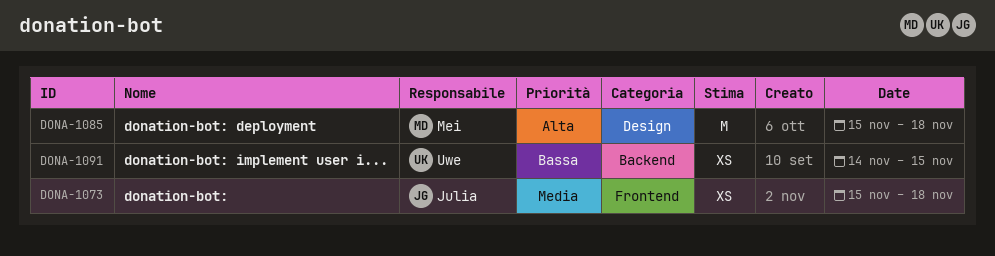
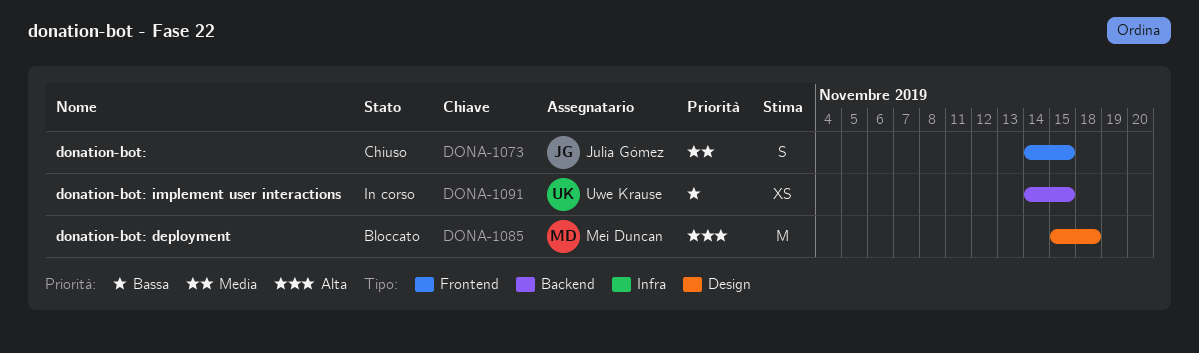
DONA-1073, estimate: XS -> S
DONA-1073, start: Nov 15 -> Nov 14
DONA-1073, due: Nov 18 -> Nov 15

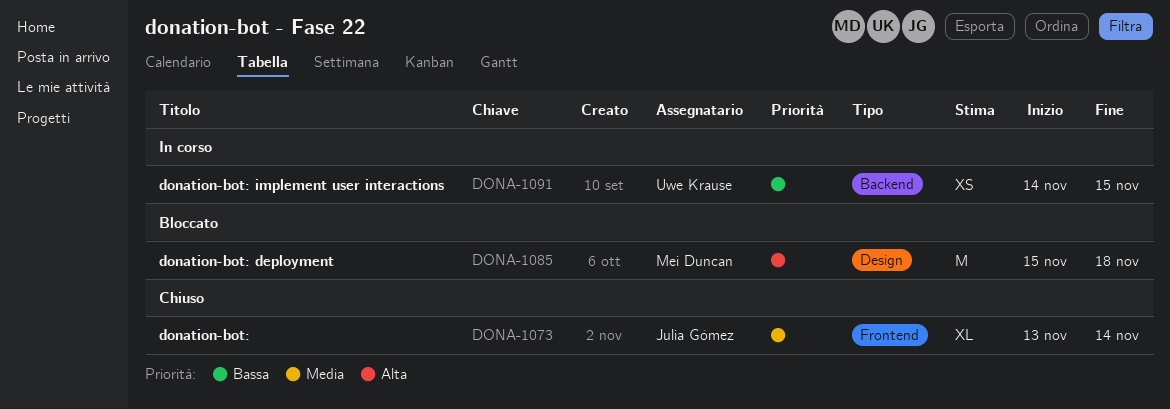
DONA-1073, estimate: S -> XL
DONA-1073, start: Nov 14 -> Nov 13
DONA-1073, due: Nov 15 -> Nov 14

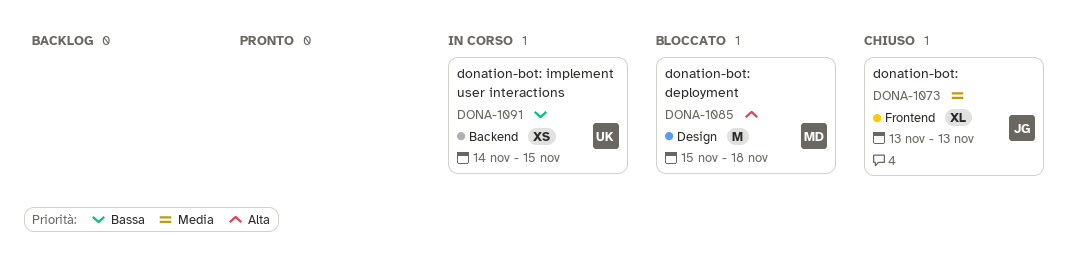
DONA-1073, due: Nov 14 -> Nov 13

